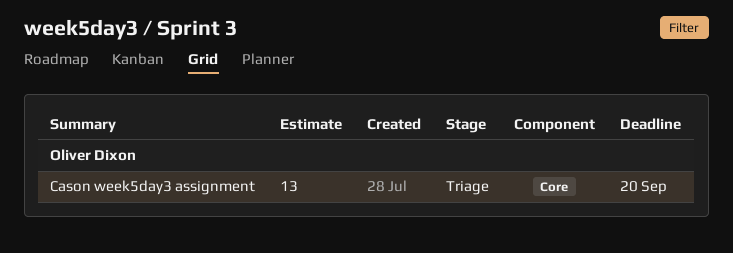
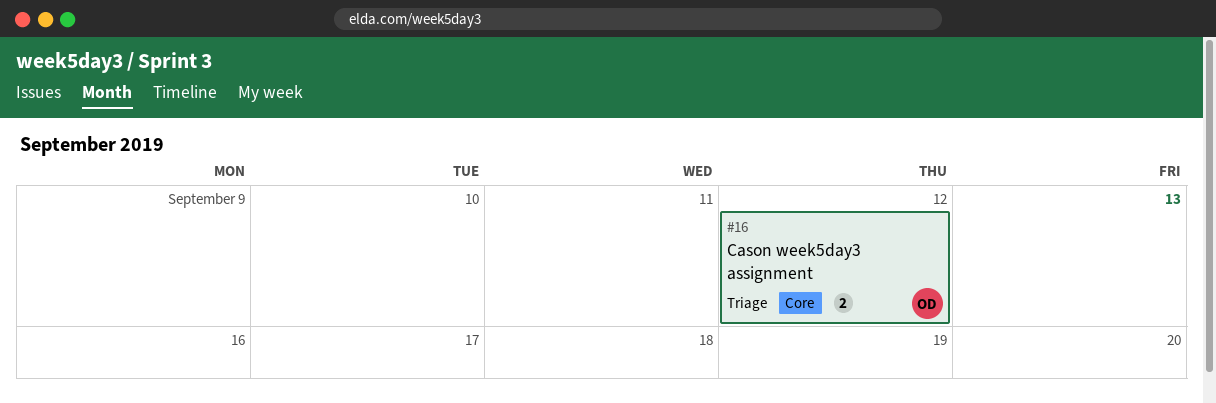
Cason week5day3 assignment, estimate: 13 -> 2
Cason week5day3 assignment, due: Sep 20 -> Sep 12

